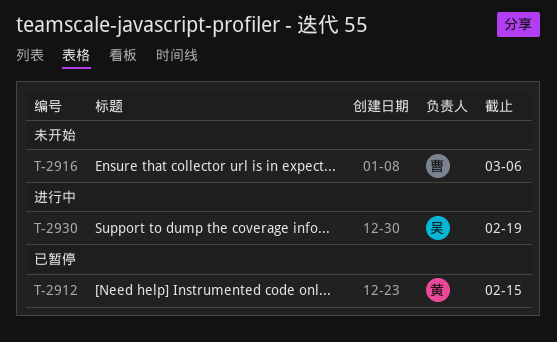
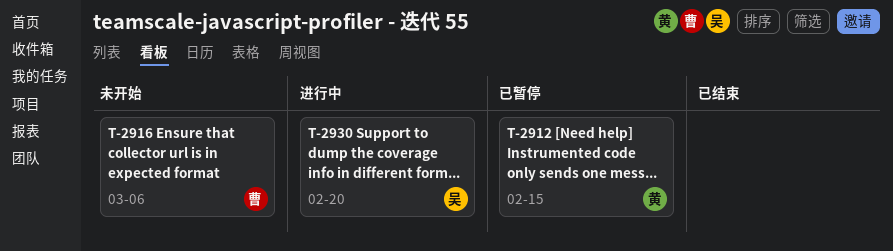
T-2930, due: Feb 19 -> Feb 20

